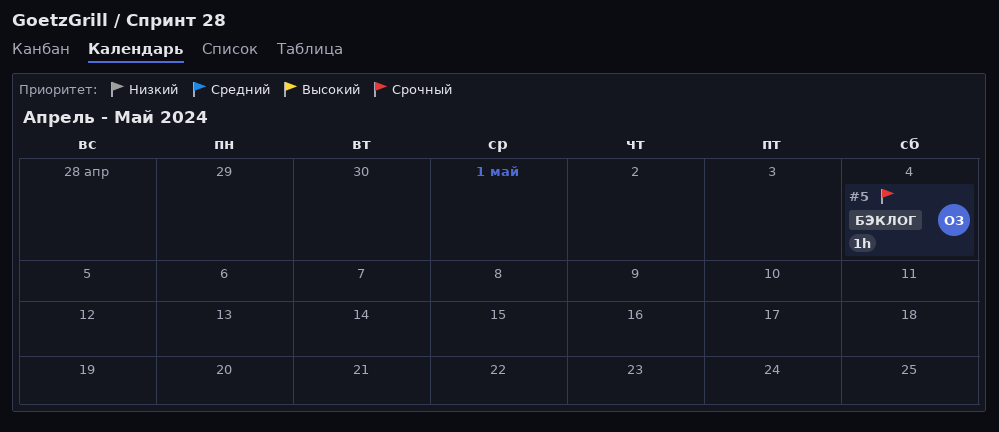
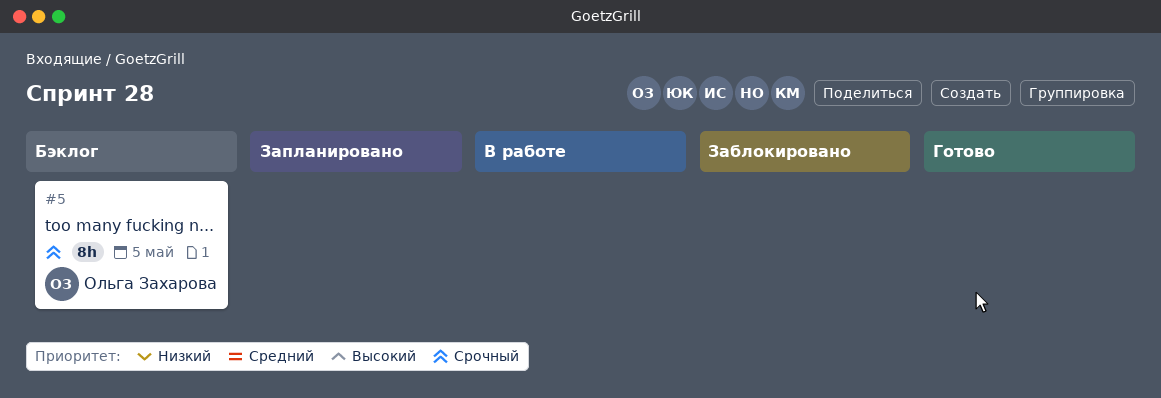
#5, estimate: 1h -> 8h
#5, due: May 4 -> May 5

